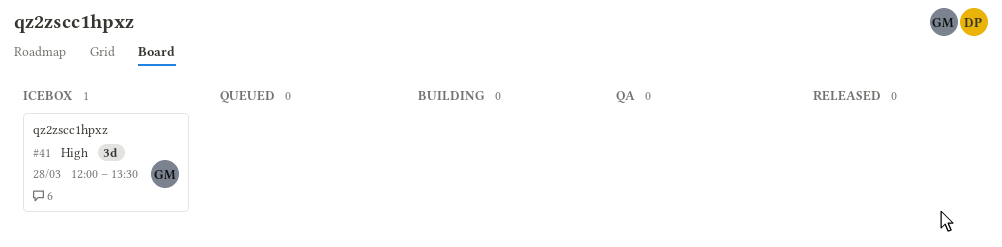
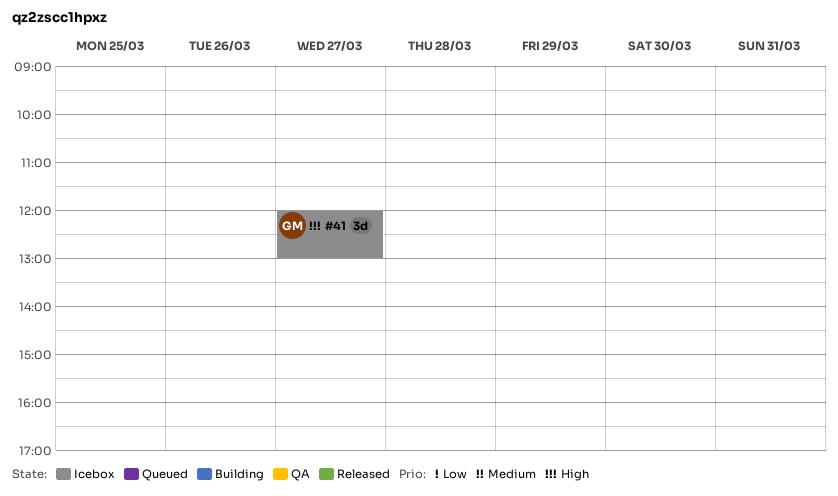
#41, day: Mar 28 -> Mar 27
#41, ends: 13:30 -> 13:00

